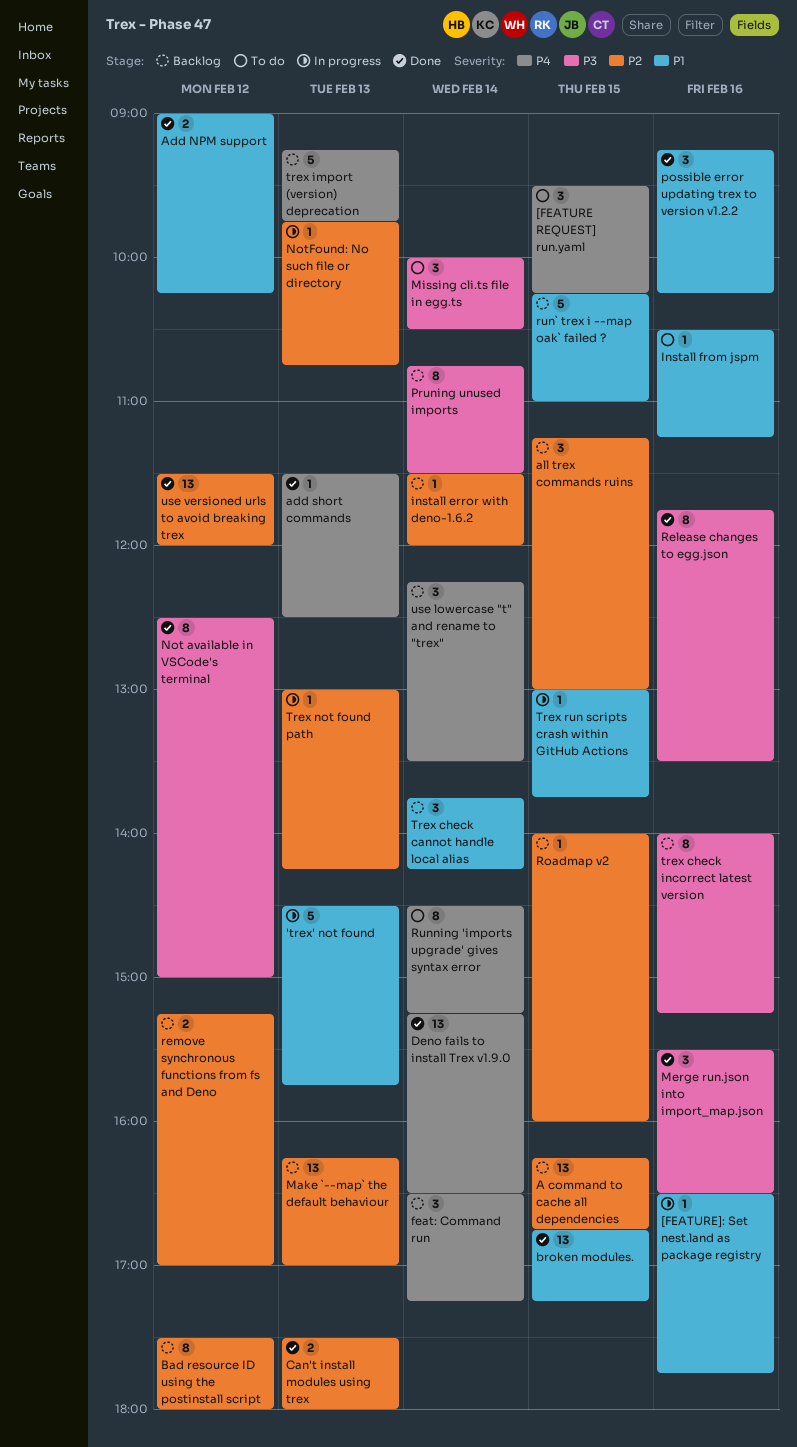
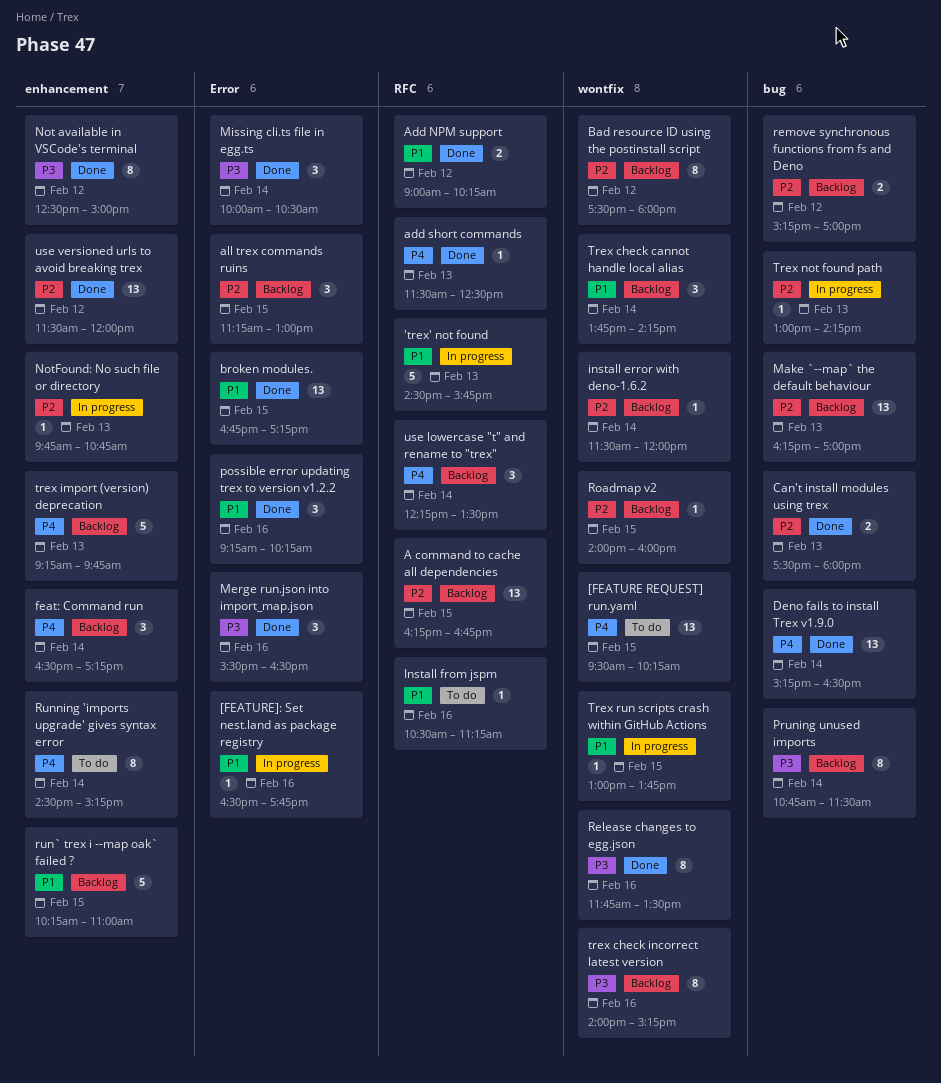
[FEATURE REQUEST] run.yaml, estimate: 3 -> 13
Missing cli.ts file in egg.ts, status: To do -> Done

